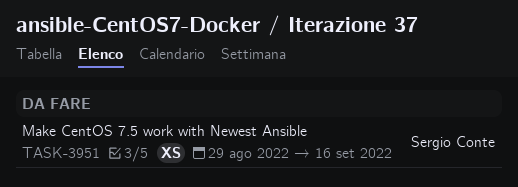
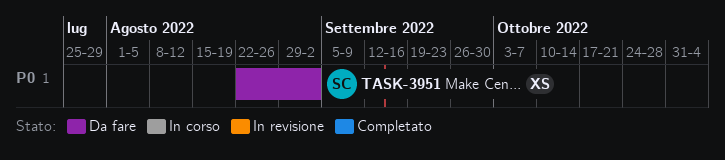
TASK-3951, start: Aug 29 -> Aug 22
TASK-3951, due: Sep 16 -> Sep 2

